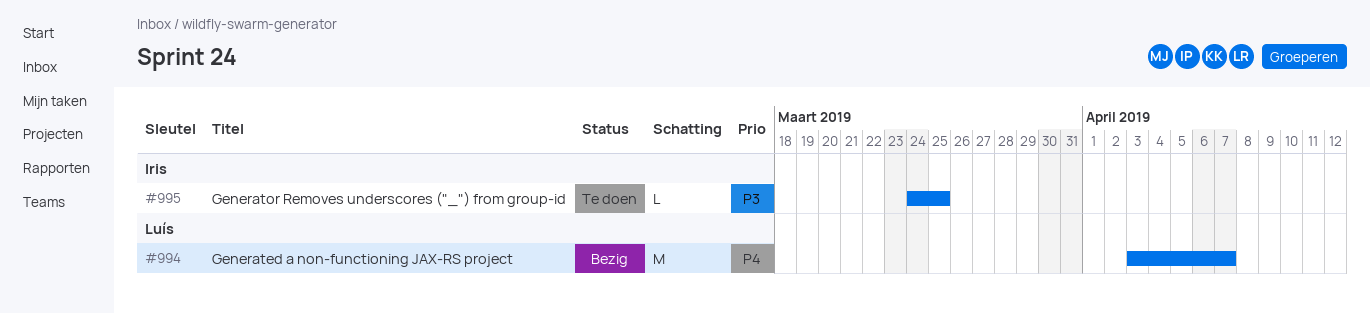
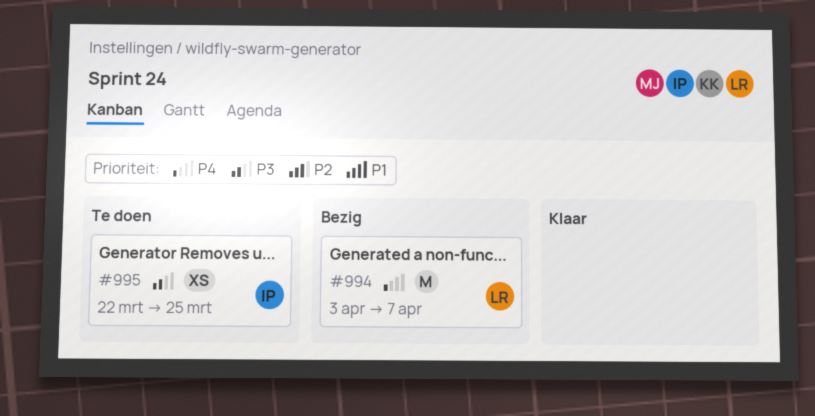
#995, estimate: L -> XS
#995, start: Mar 24 -> Mar 22

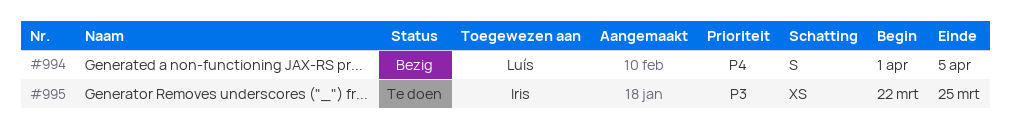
#994, estimate: M -> S
#994, start: Apr 3 -> Apr 1
#994, due: Apr 7 -> Apr 5

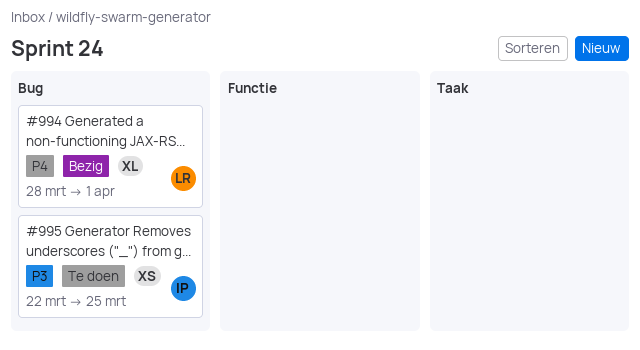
#994, estimate: S -> XL
#994, start: Apr 1 -> Mar 28
#994, due: Apr 5 -> Apr 1

